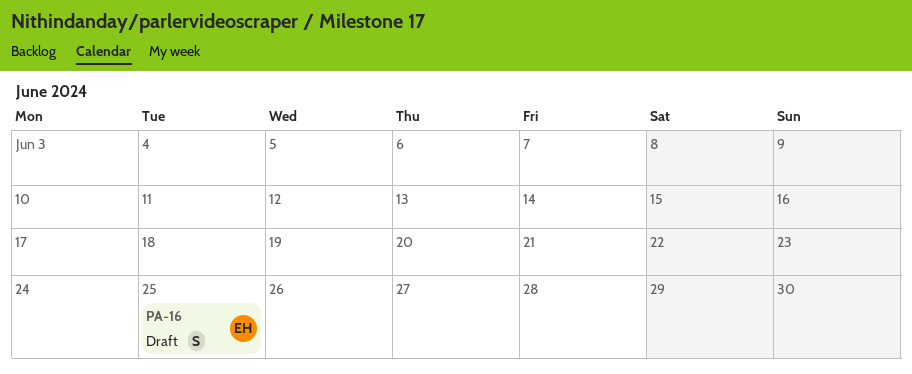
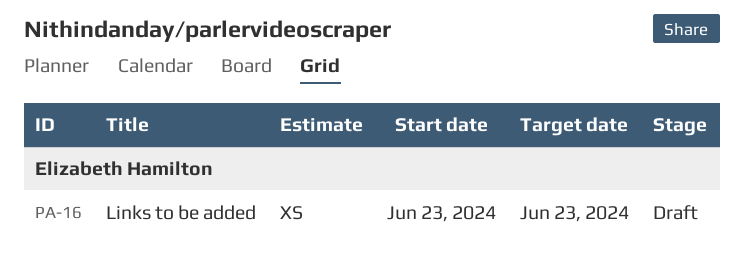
PA-16, estimate: S -> XS
PA-16, due: Jun 25 -> Jun 23

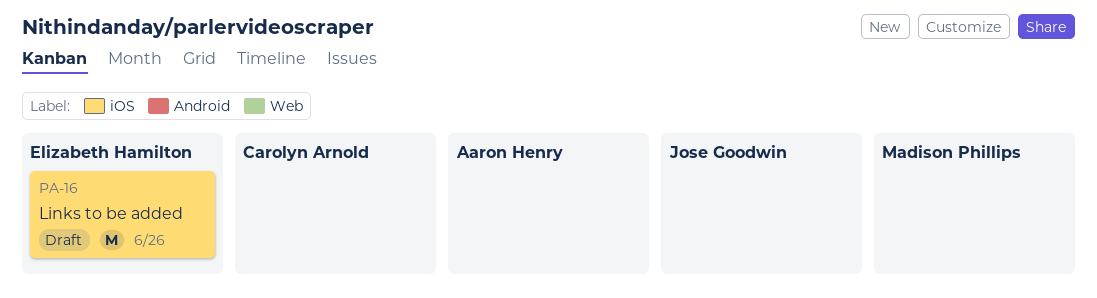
PA-16, estimate: XS -> M
PA-16, due: Jun 23 -> Jun 26

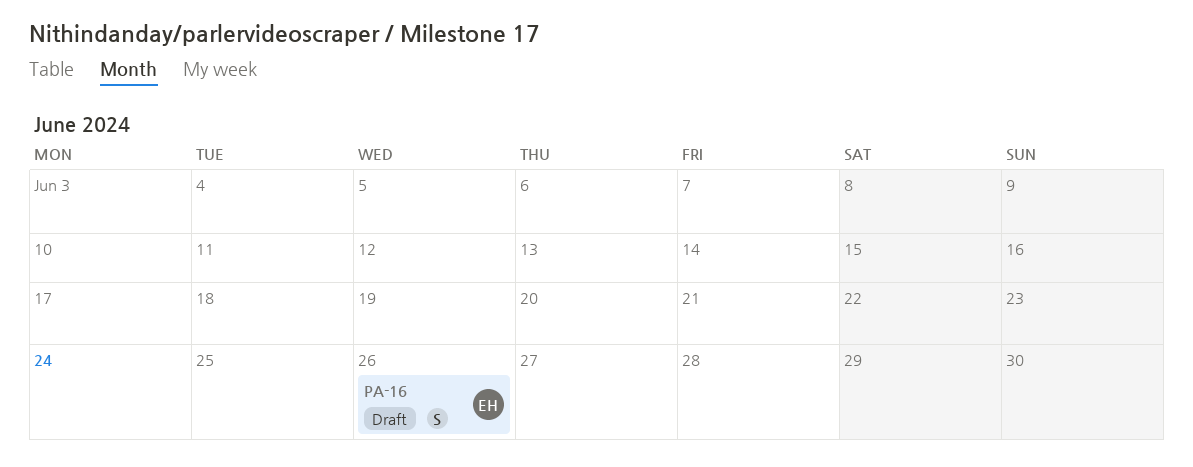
PA-16, estimate: M -> S

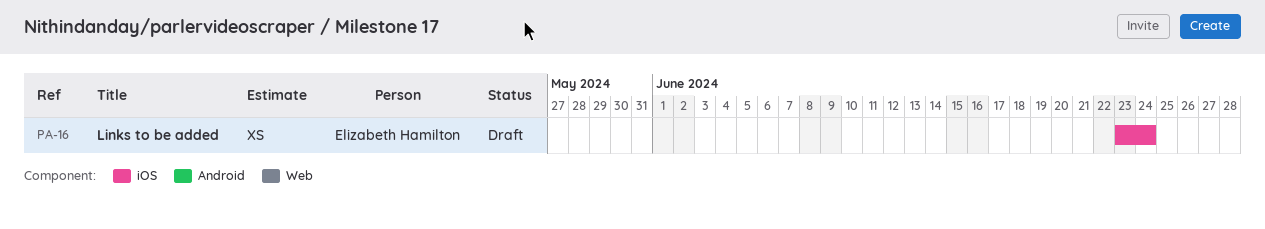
PA-16, estimate: S -> XS
PA-16, due: Jun 26 -> Jun 24

